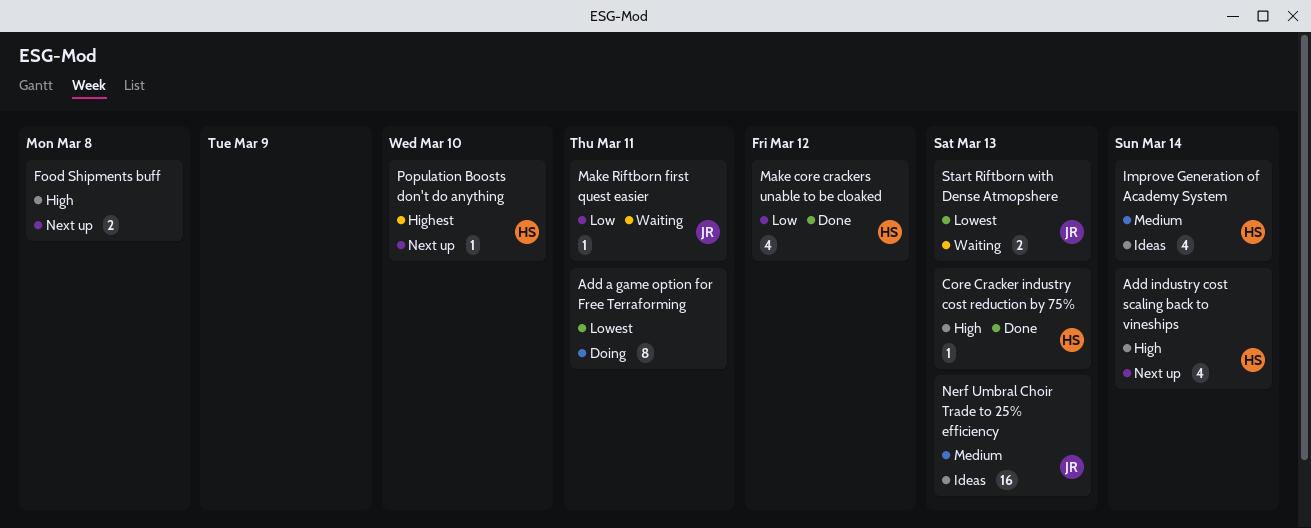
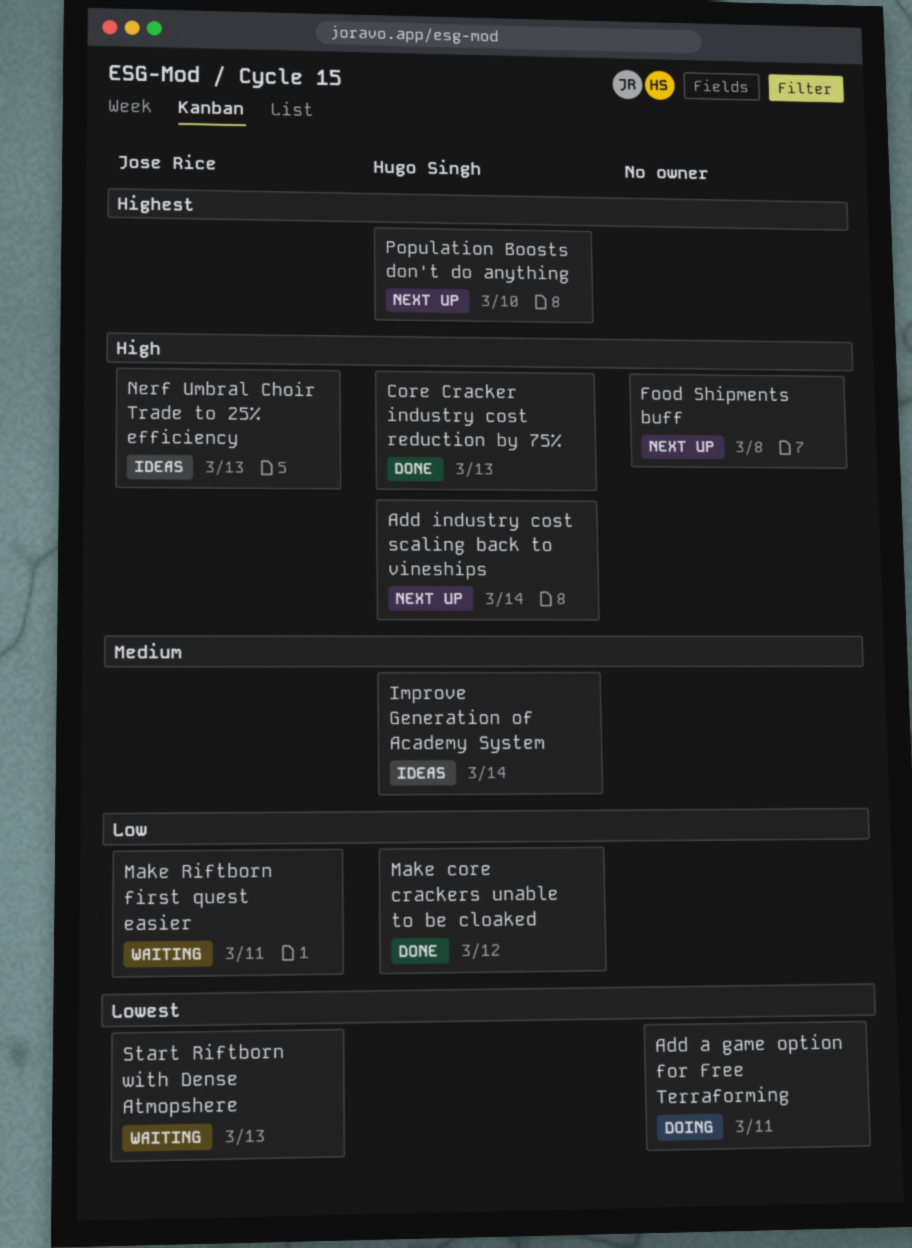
Nerf Umbral Choir Trade to 25% efficiency, priority: Medium -> High

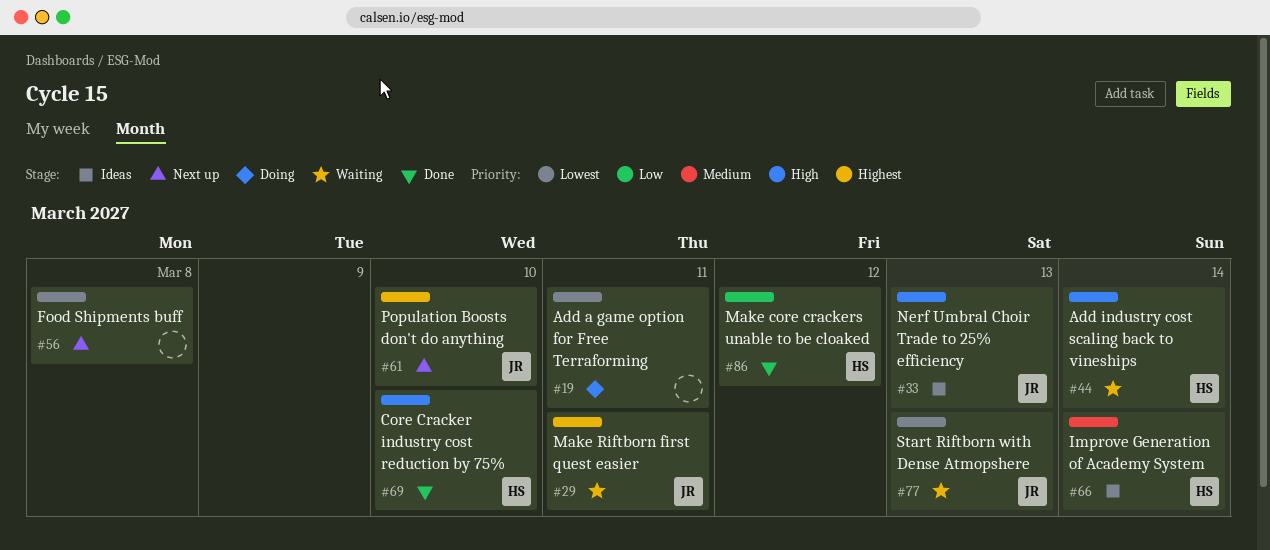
Add industry cost scaling back to vineships, status: Next up -> Waiting
Core Cracker industry cost reduction by 75%, due: Mar 13 -> Mar 10
Food Shipments buff, priority: High -> Lowest
Make Riftborn first quest easier, priority: Low -> Highest
Population Boosts don't do anything, owner: Hugo Singh -> Jose Rice

